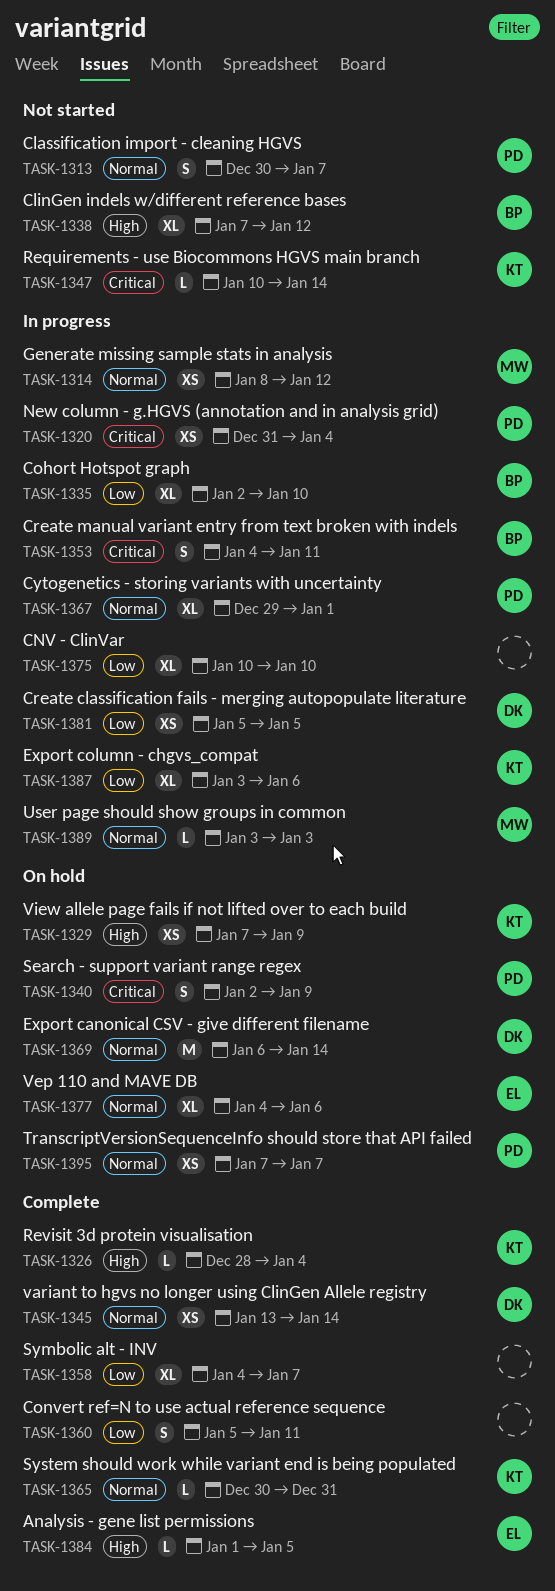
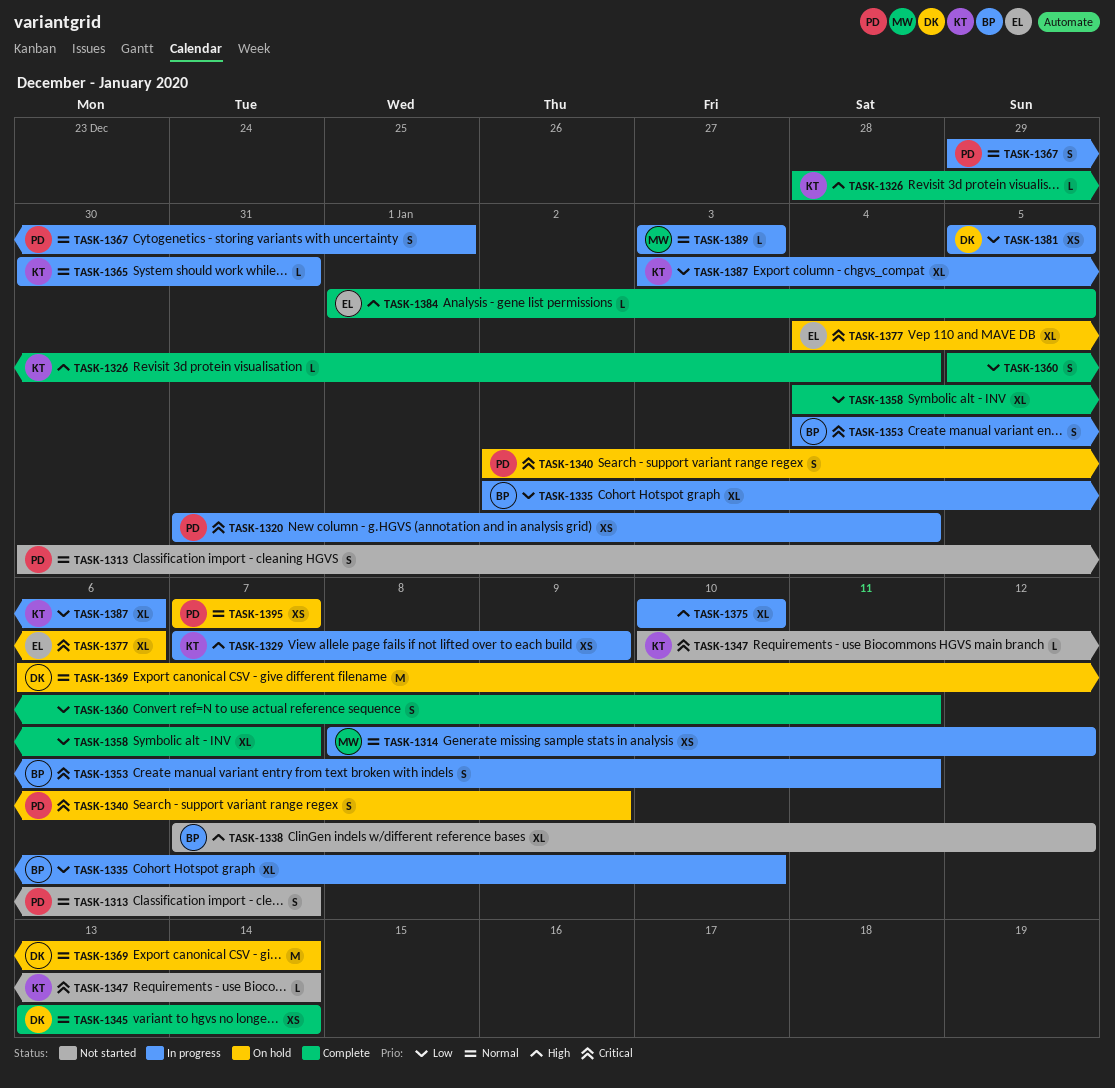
TASK-1329, status: On hold -> In progress
TASK-1365, status: Complete -> In progress
TASK-1367, estimate: XL -> S
TASK-1375, priority: Low -> High
TASK-1377, priority: Normal -> Critical

